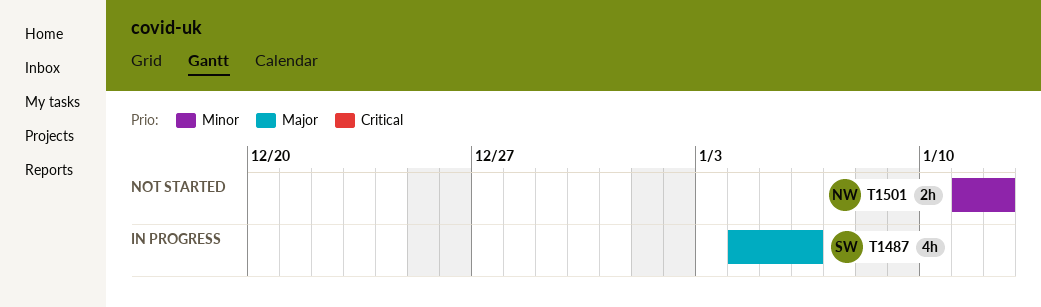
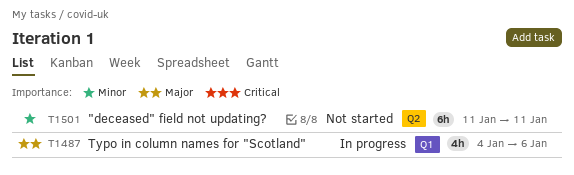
T1501, estimate: 2h -> 6h
T1501, due: Jan 12 -> Jan 11

